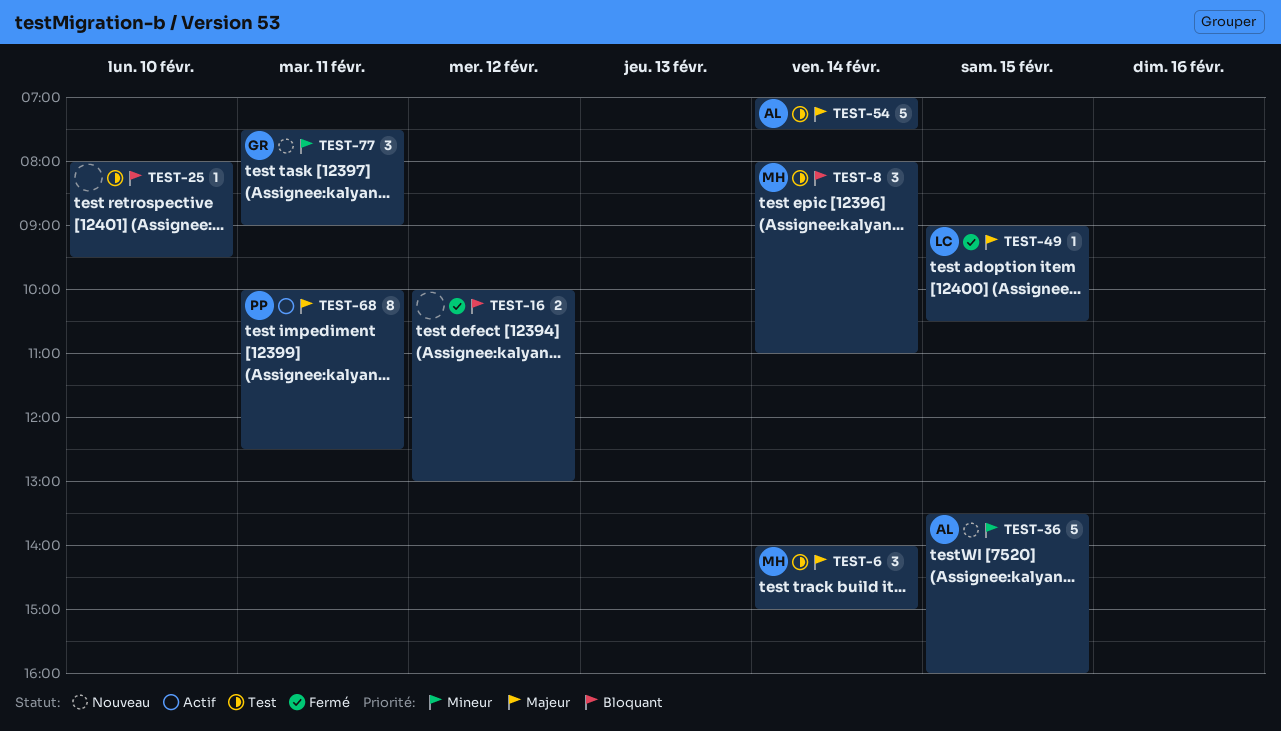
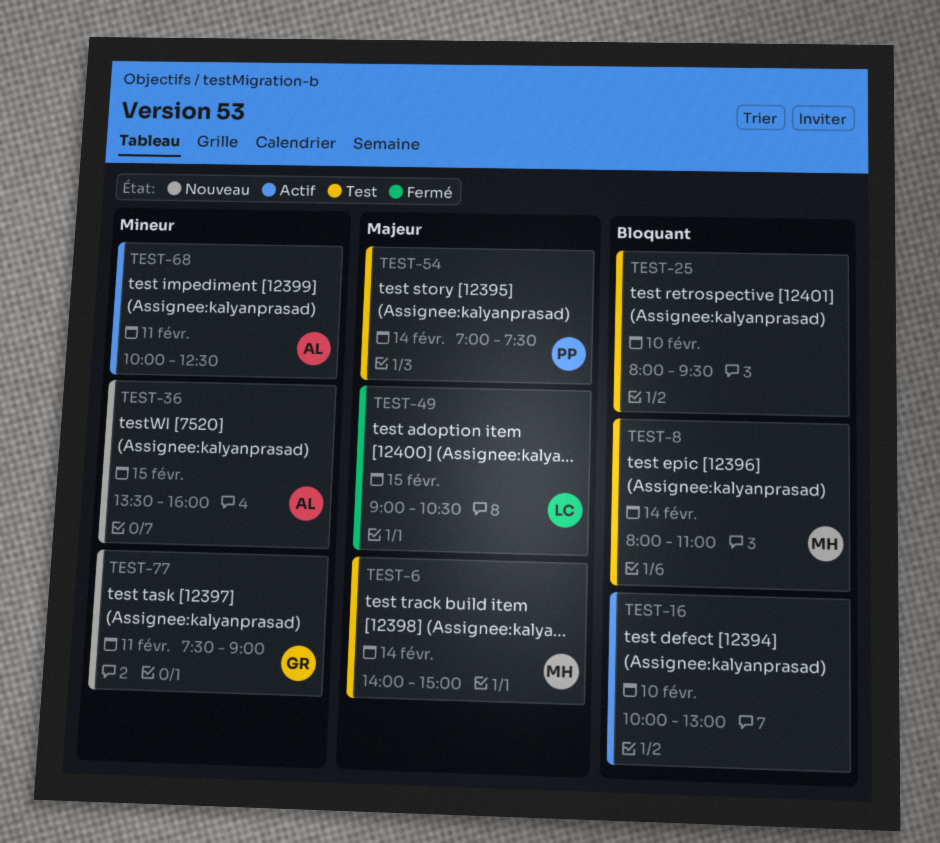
TEST-16, status: Fermé -> Actif
TEST-16, day: Feb 12 -> Feb 10
TEST-54, owner: AL -> PP
TEST-68, owner: PP -> AL
TEST-68, priority: Majeur -> Mineur

